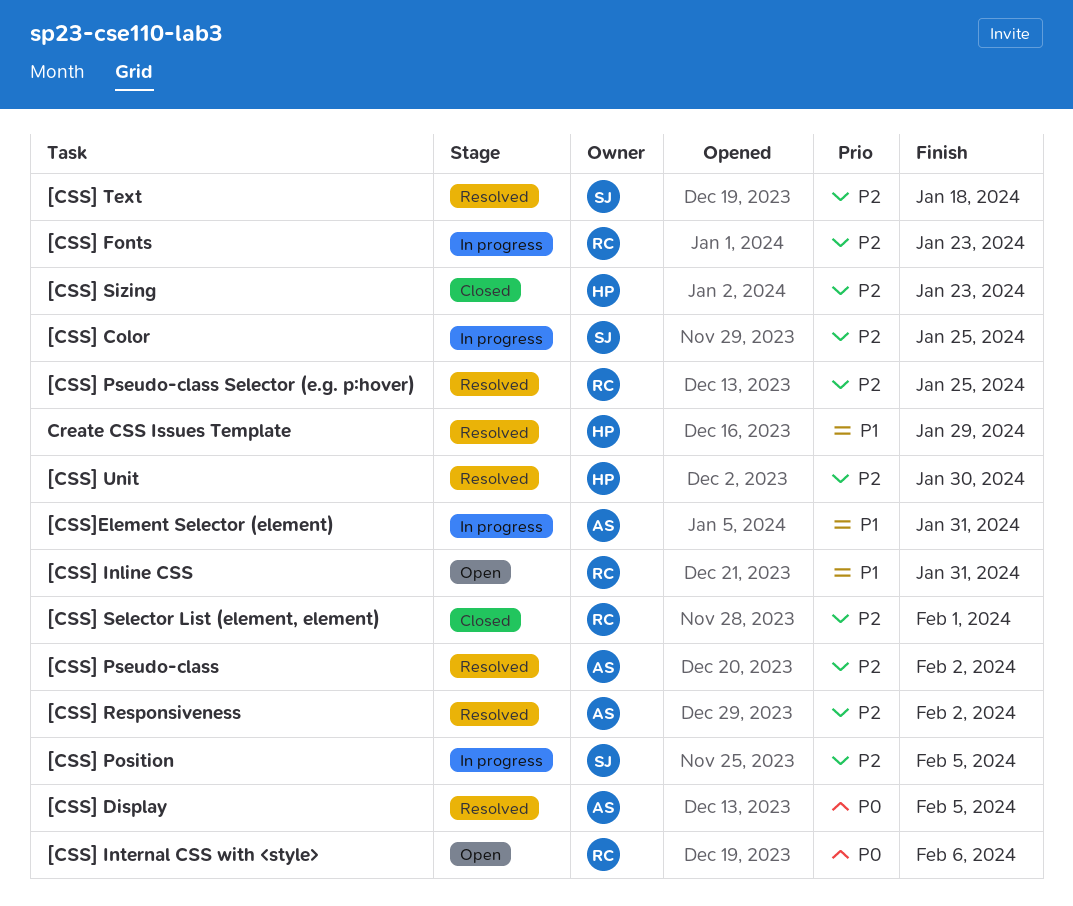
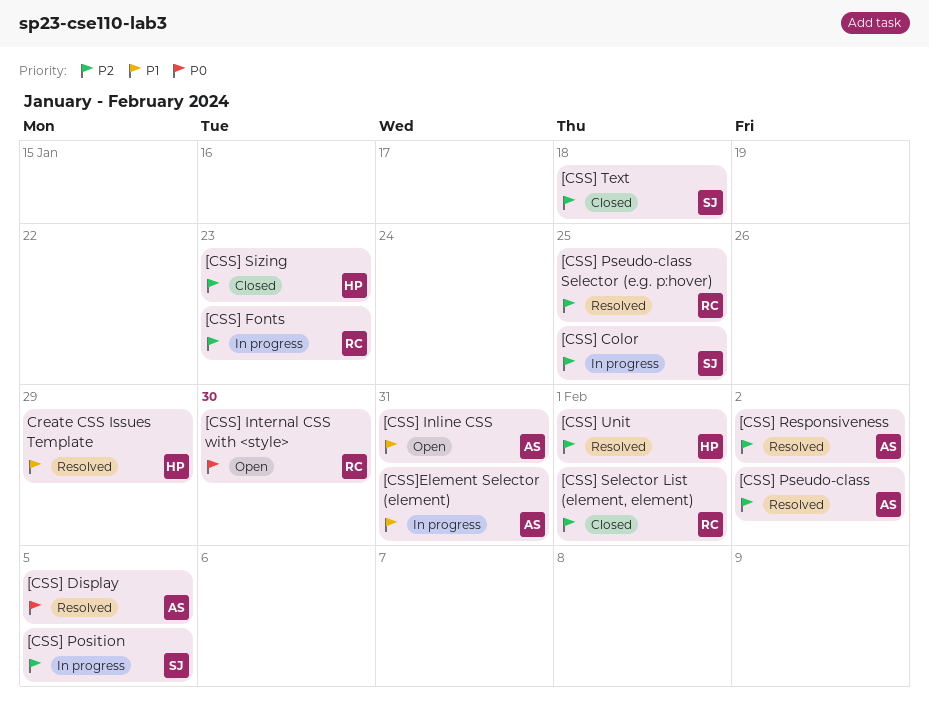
[CSS] Inline CSS, owner: RC -> AS
[CSS] Internal CSS with <style>, due: Feb 6 -> Jan 30
[CSS] Text, status: Resolved -> Closed
[CSS] Unit, due: Jan 30 -> Feb 1

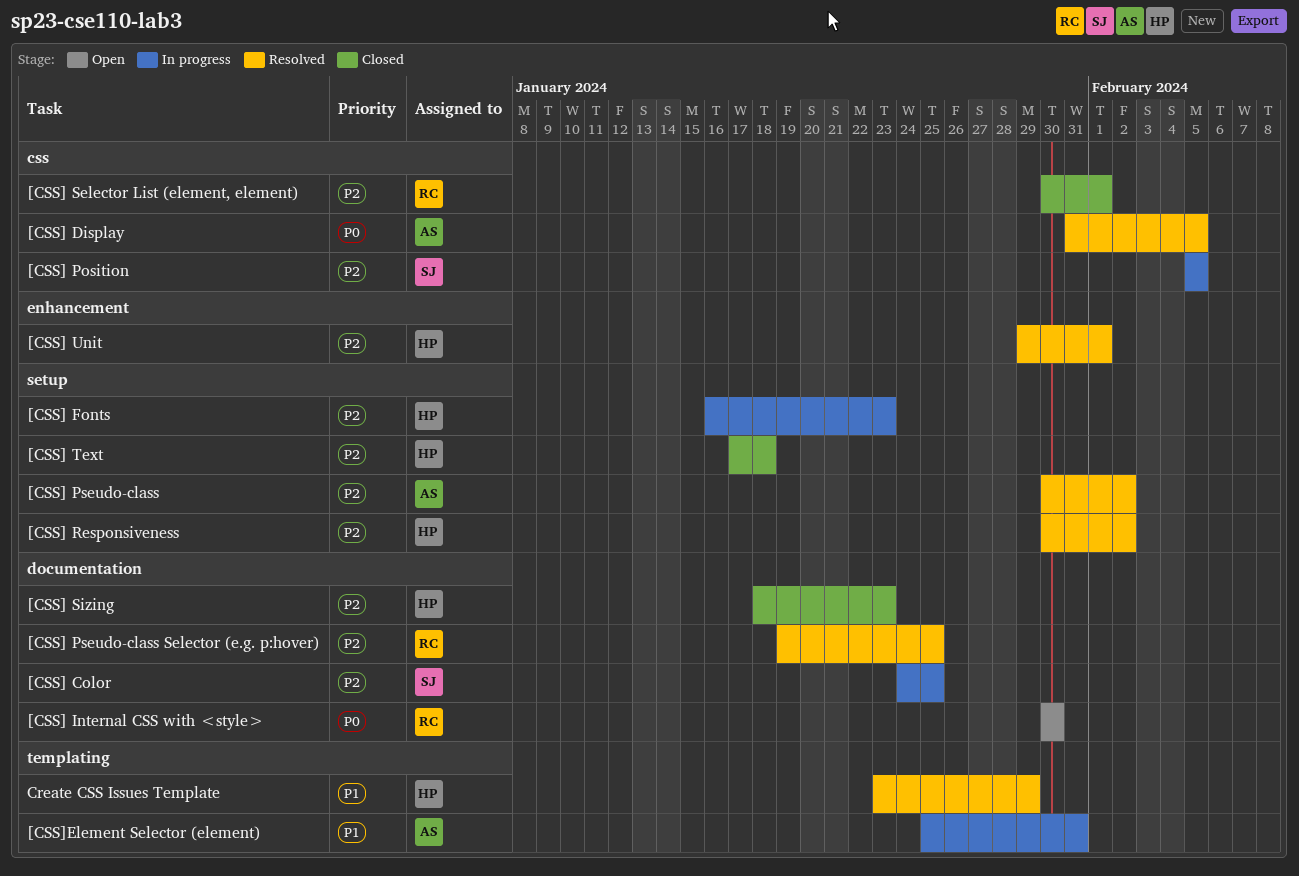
[CSS] Fonts, owner: RC -> HP
[CSS] Inline CSS: present -> none
[CSS] Responsiveness, owner: AS -> HP
[CSS] Text, owner: SJ -> HP

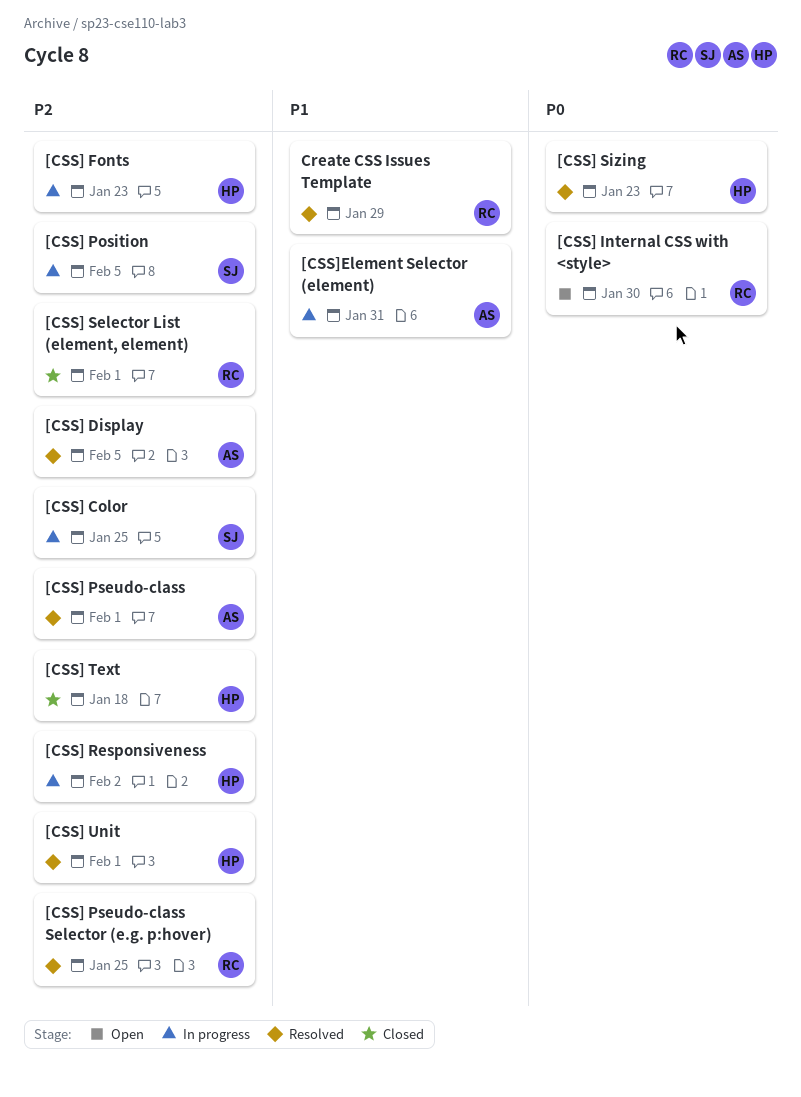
[CSS] Display, priority: P0 -> P2
[CSS] Pseudo-class, due: Feb 2 -> Feb 1
[CSS] Responsiveness, status: Resolved -> In progress
[CSS] Sizing, status: Closed -> Resolved
[CSS] Sizing, priority: P2 -> P0
Create CSS Issues Template, owner: HP -> RC

